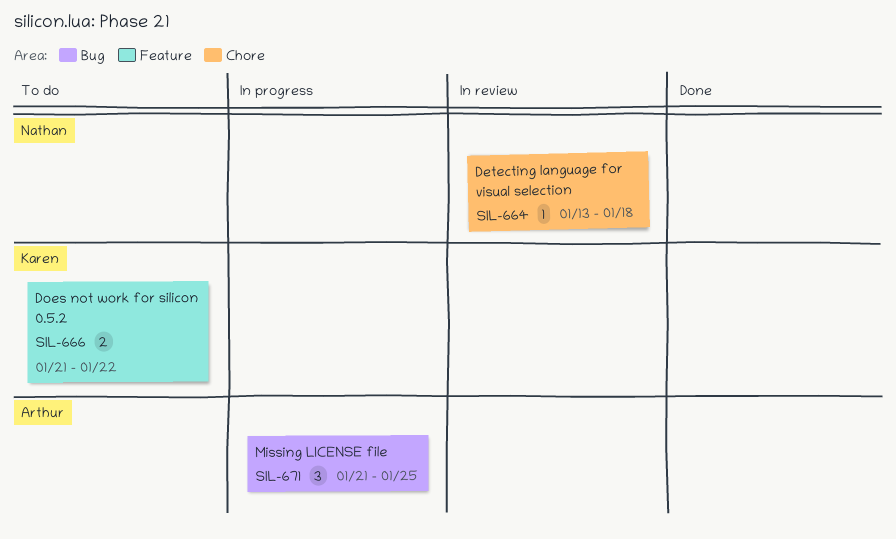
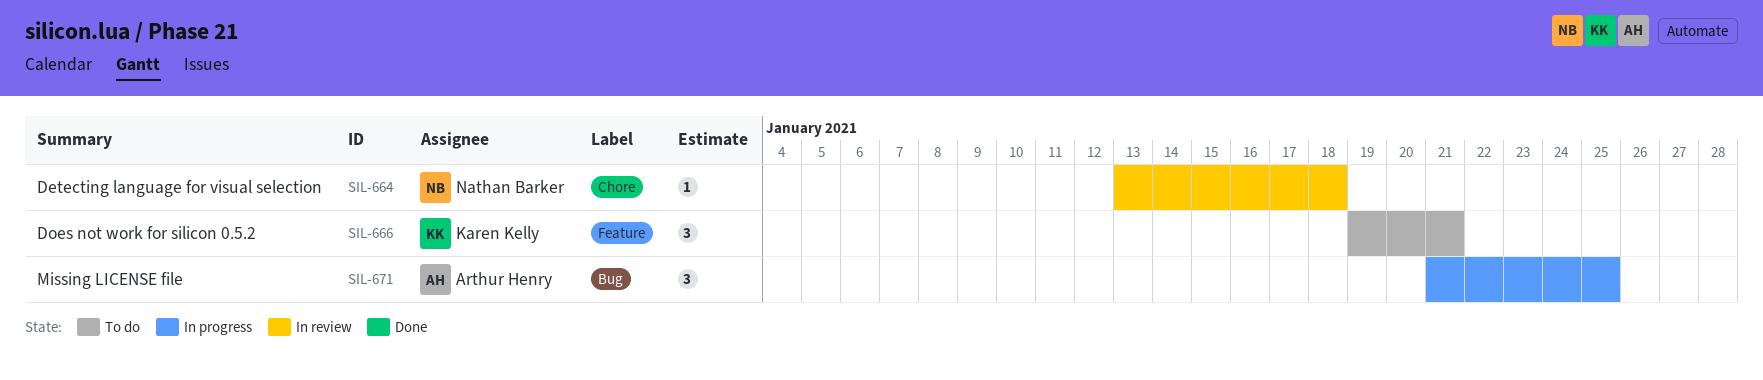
SIL-666, estimate: 2 -> 3
SIL-666, start: Jan 21 -> Jan 19
SIL-666, due: Jan 22 -> Jan 21

